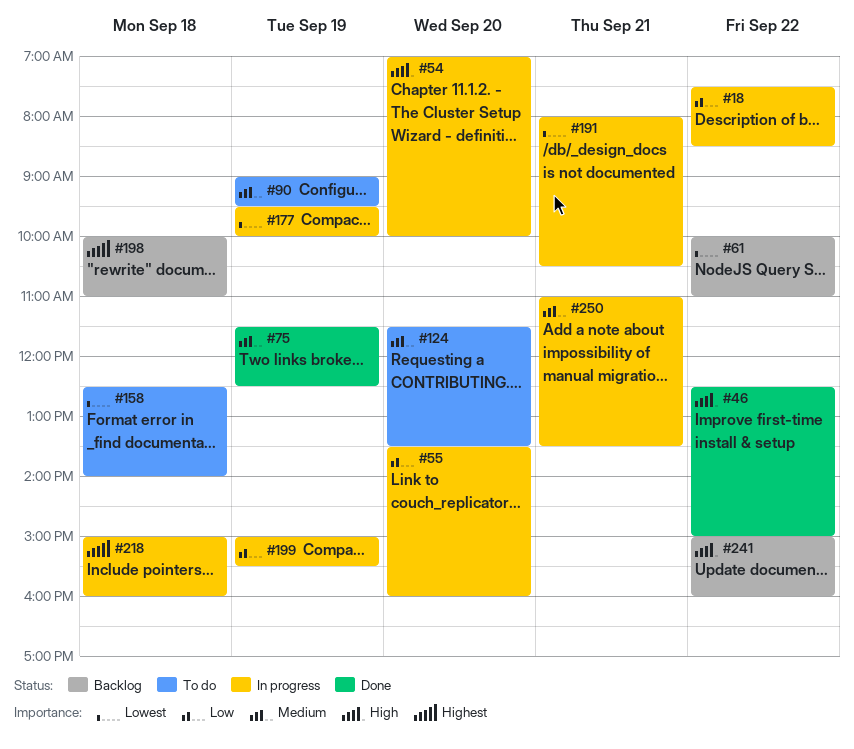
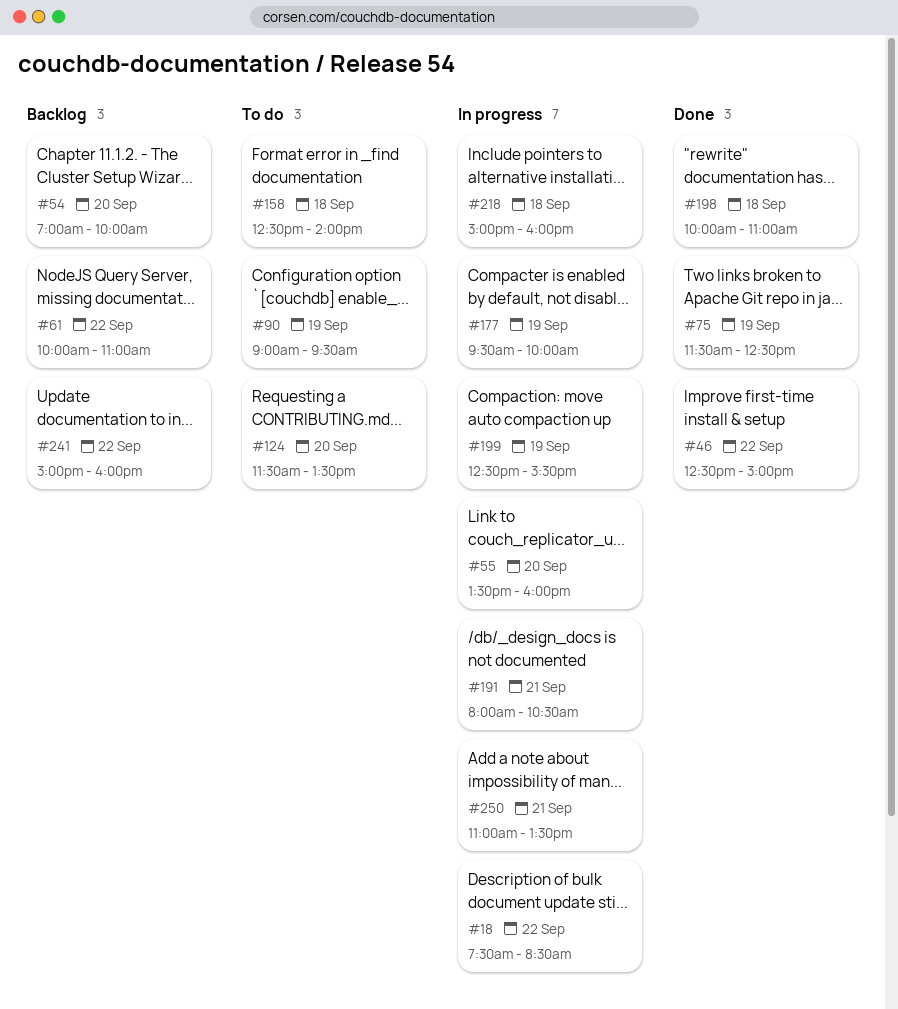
#54, status: In progress -> Backlog
#198, status: Backlog -> Done
#199, begins: 15:00 -> 12:30

